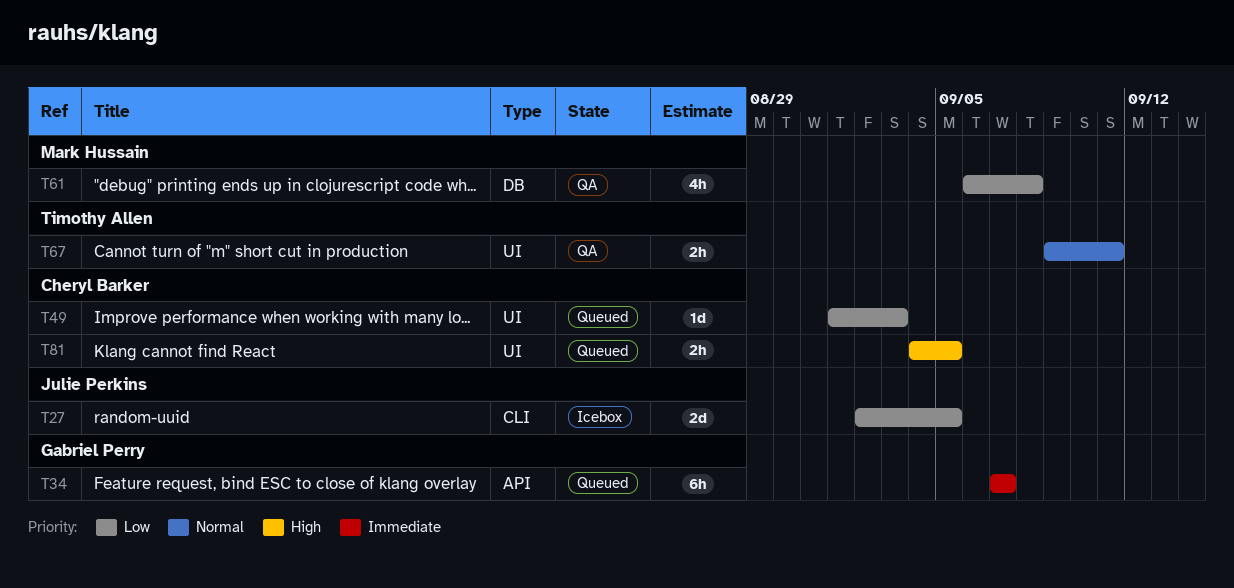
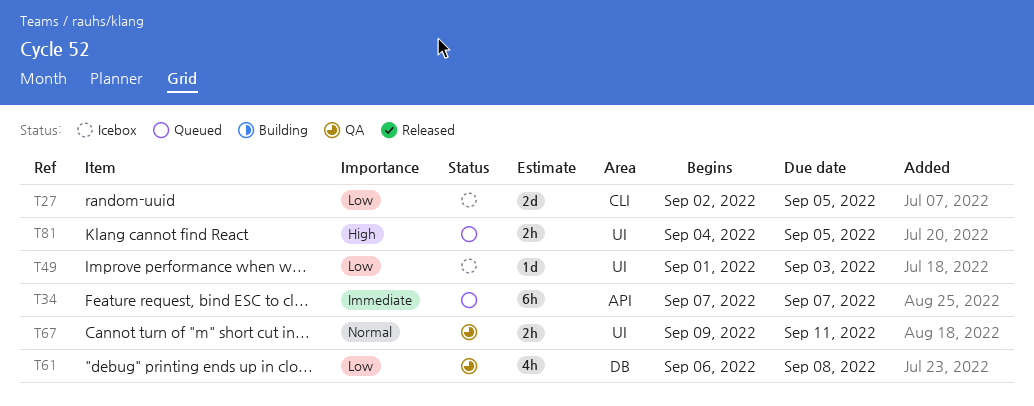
T49, status: Queued -> Icebox

